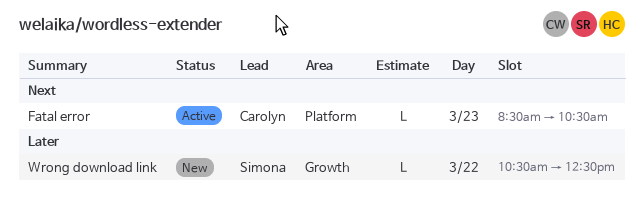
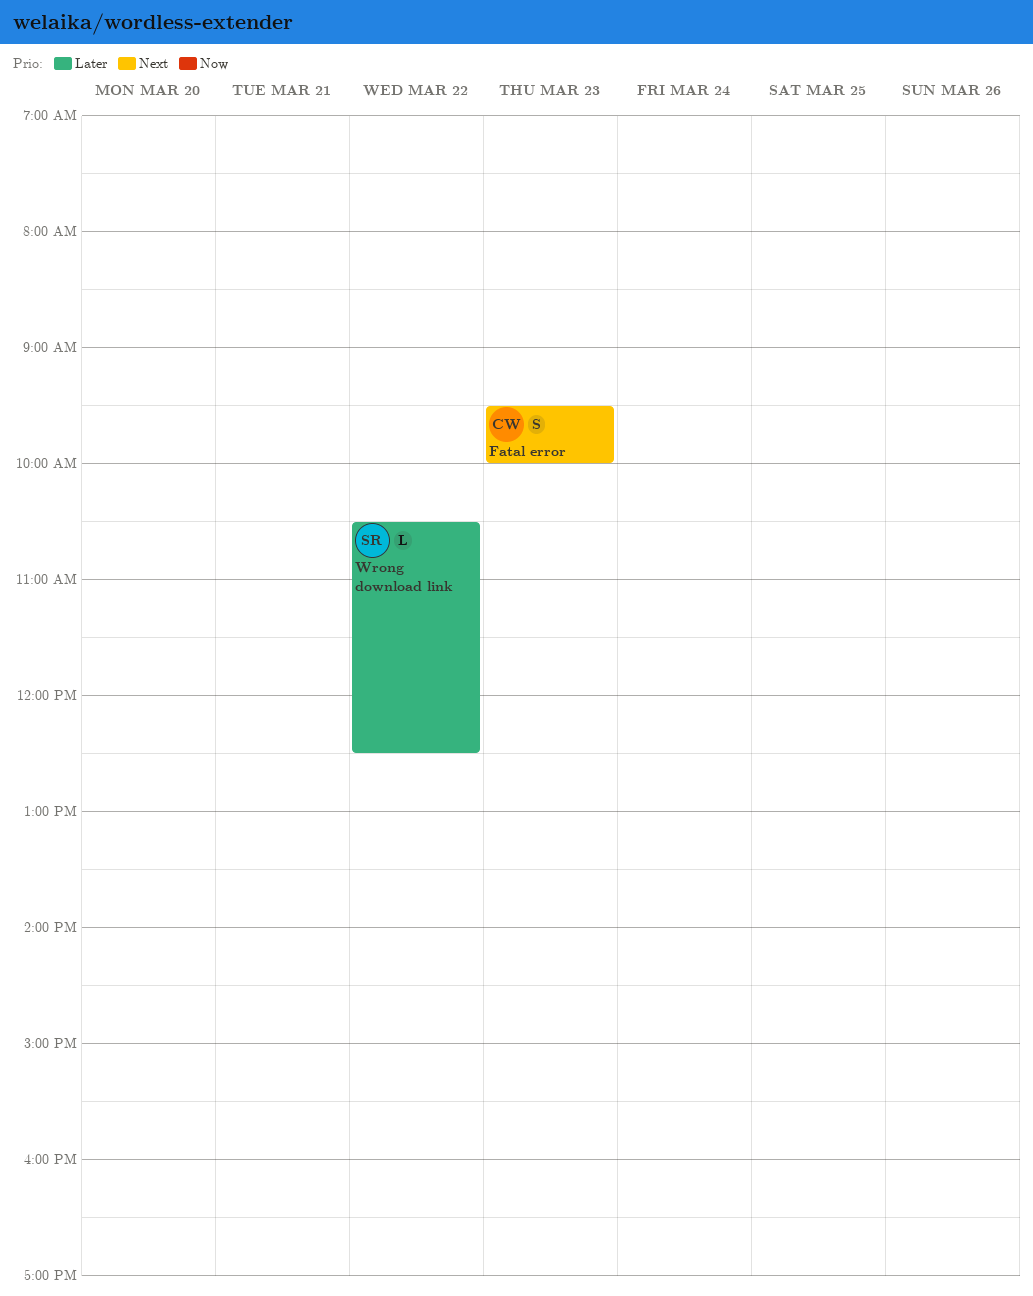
Fatal error, estimate: L -> S
Fatal error, begins: 08:30 -> 09:30
Fatal error, ends: 10:30 -> 10:00

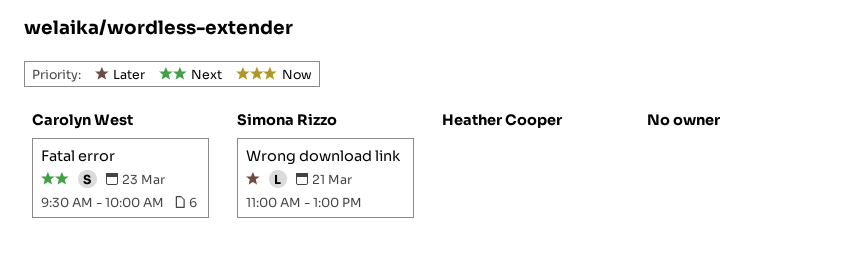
Wrong download link, day: Mar 22 -> Mar 21
Wrong download link, begins: 10:30 -> 11:00
Wrong download link, ends: 12:30 -> 13:00

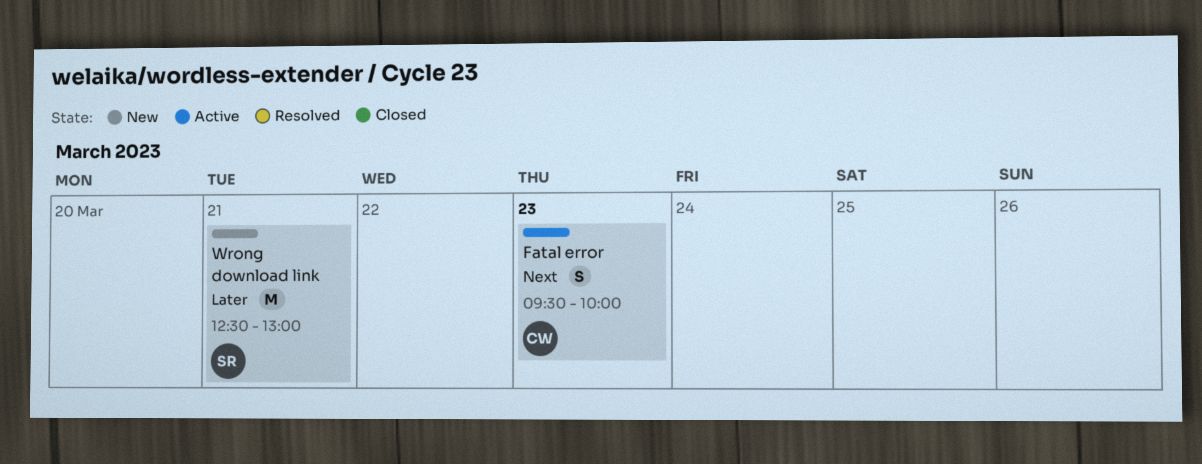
Wrong download link, estimate: L -> M
Wrong download link, begins: 11:00 -> 12:30

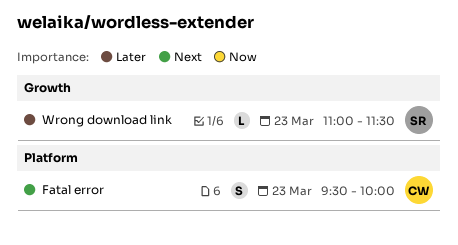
Wrong download link, estimate: M -> L
Wrong download link, day: Mar 21 -> Mar 23
Wrong download link, begins: 12:30 -> 11:00
Wrong download link, ends: 13:00 -> 11:30

